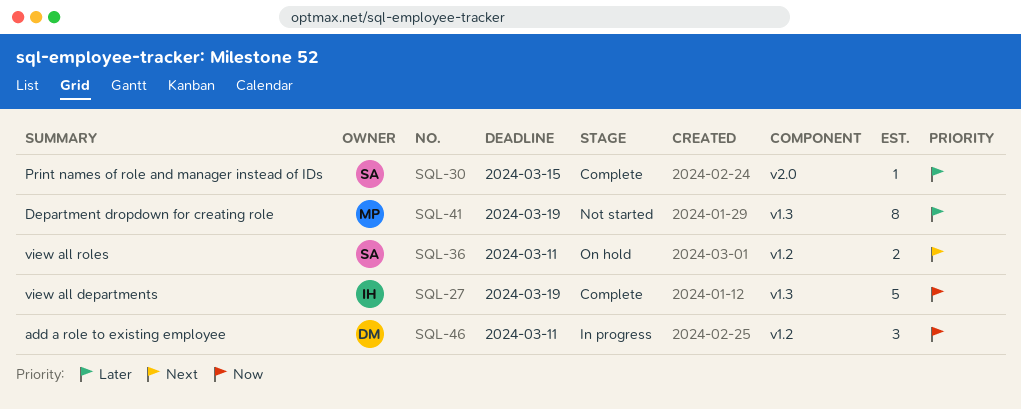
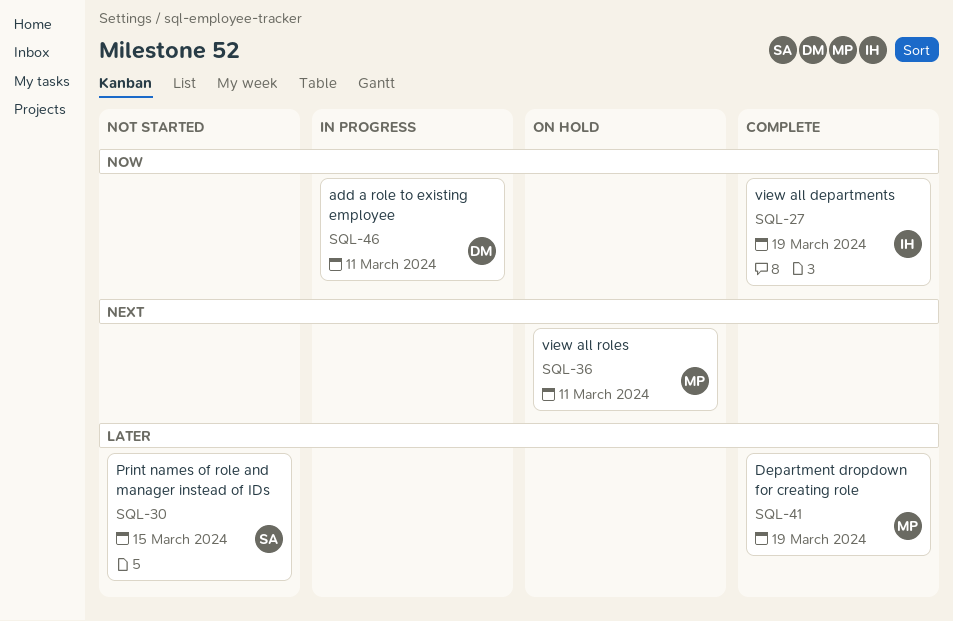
SQL-30, status: Complete -> Not started
SQL-36, owner: SA -> MP
SQL-41, status: Not started -> Complete

